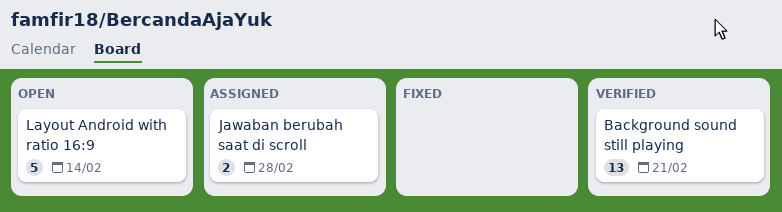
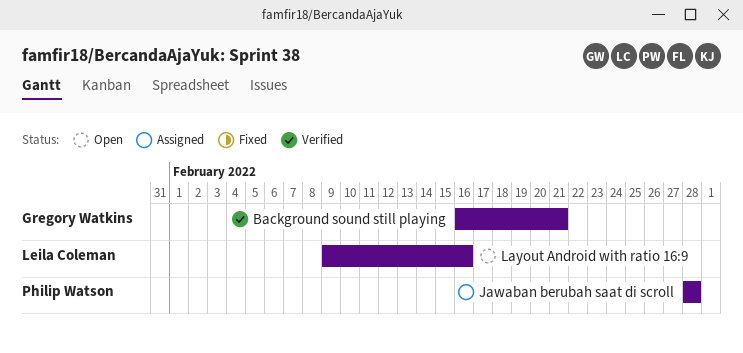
Layout Android with ratio 16:9, due: Feb 14 -> Feb 16

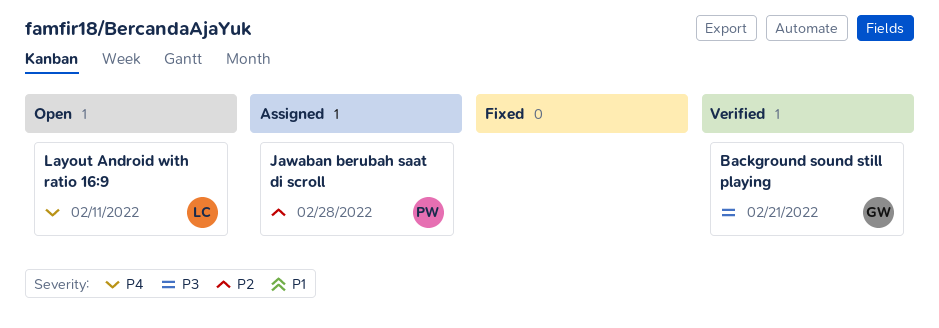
Layout Android with ratio 16:9, due: Feb 16 -> Feb 11

